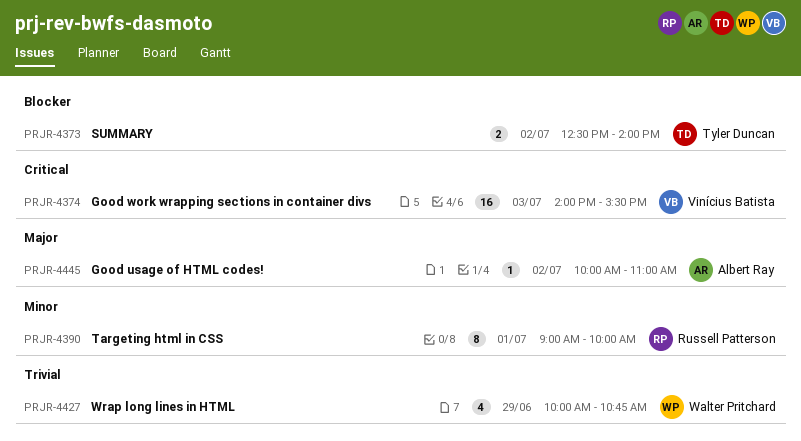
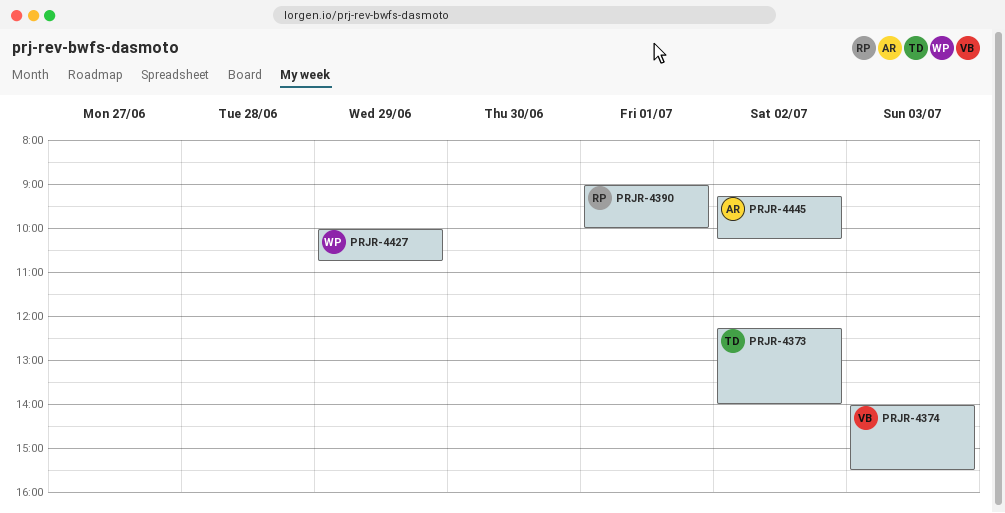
PRJR-4373, begins: 12:30 -> 12:15
PRJR-4445, begins: 10:00 -> 09:15
PRJR-4445, ends: 11:00 -> 10:15

